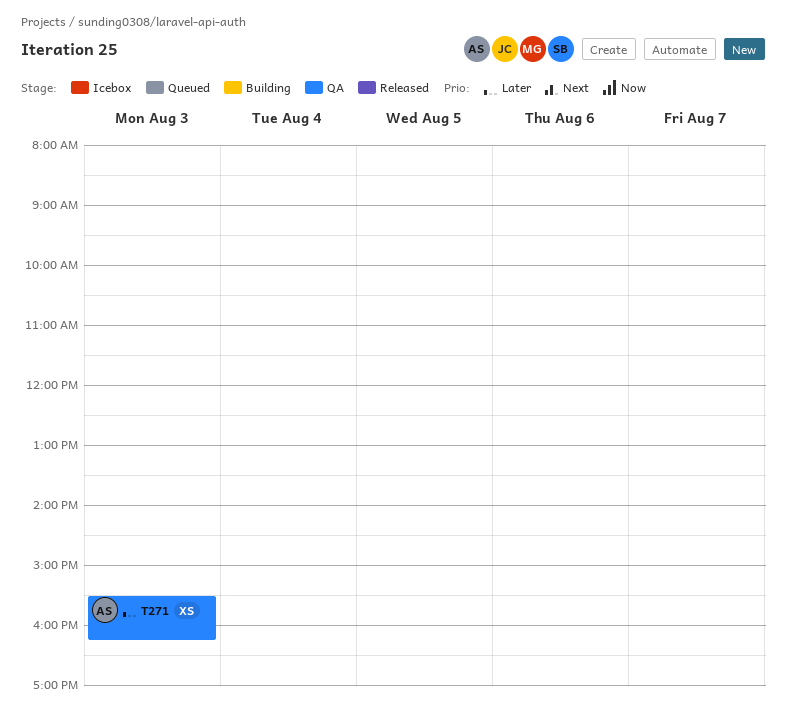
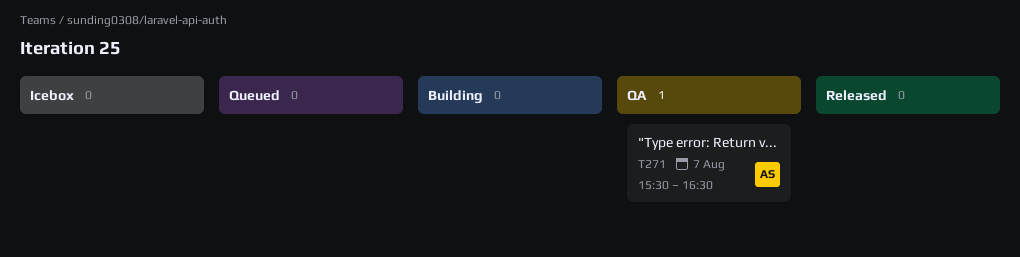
T271, day: Aug 3 -> Aug 7
T271, ends: 16:15 -> 16:30

